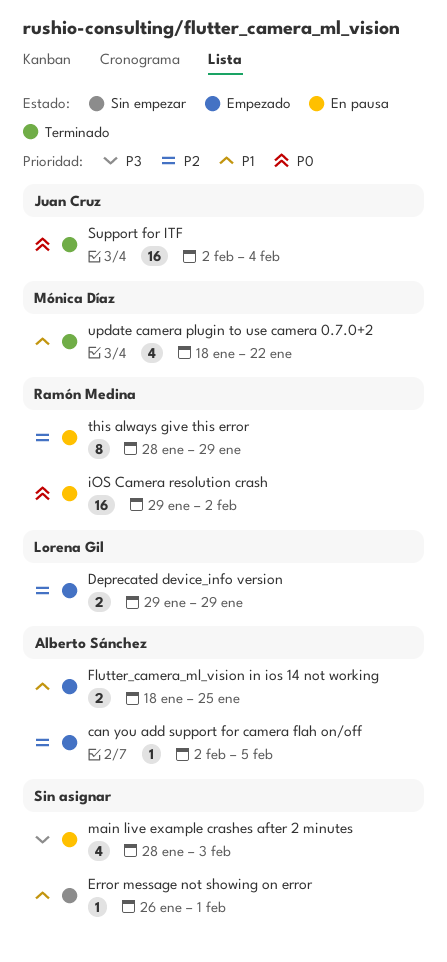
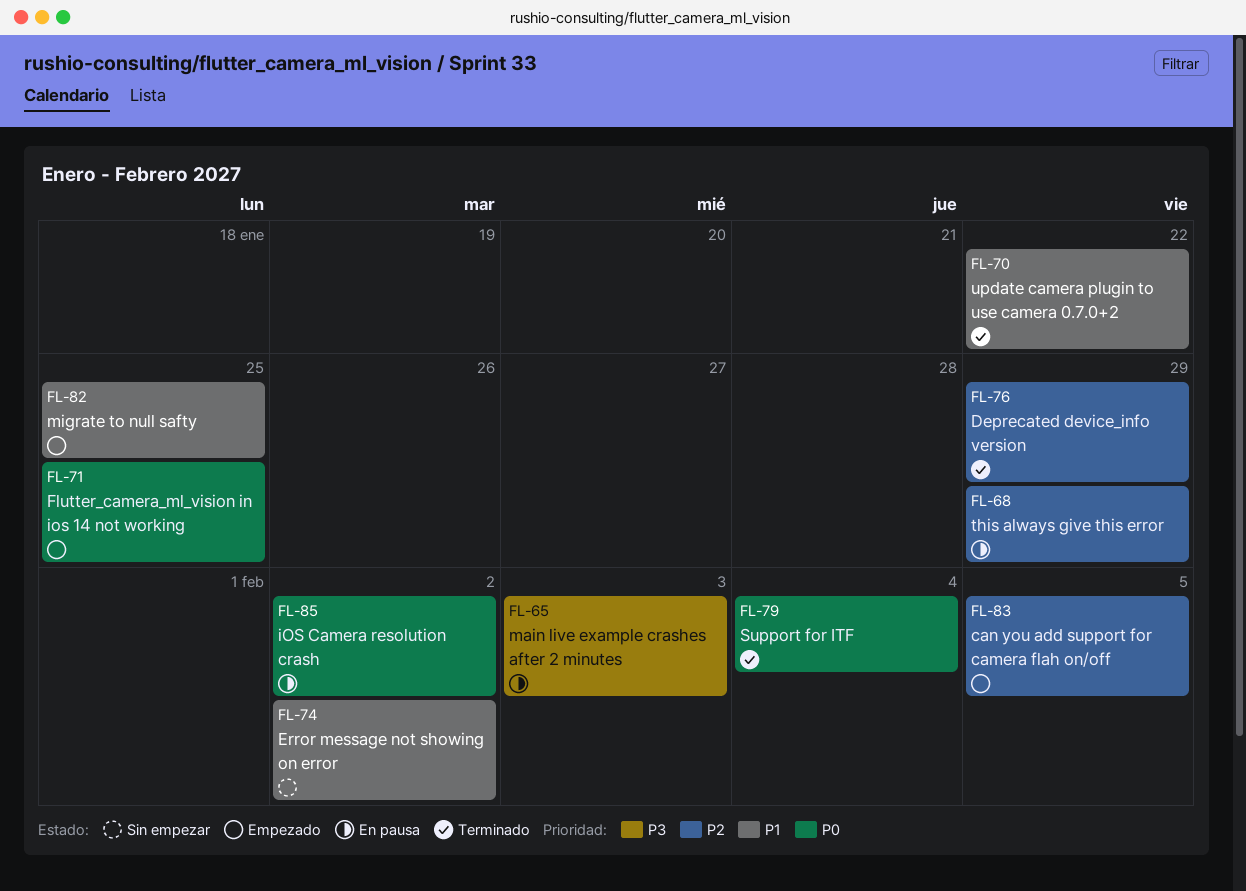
Deprecated device_info version, status: Empezado -> Terminado
Error message not showing on error, due: Feb 1 -> Feb 2
Flutter_camera_ml_vision in ios 14 not working, priority: P1 -> P0
migrate to null safty: none -> present

